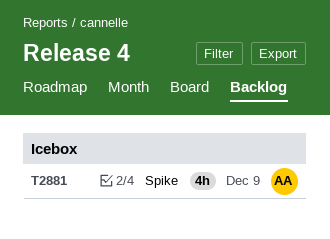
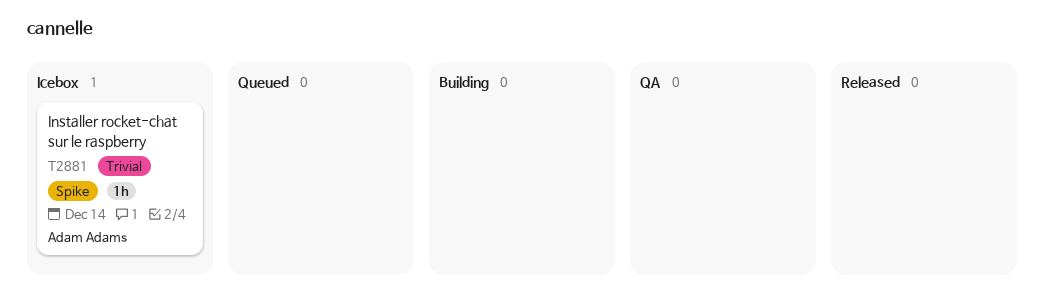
T2881, estimate: 4h -> 1h
T2881, due: Dec 9 -> Dec 14

